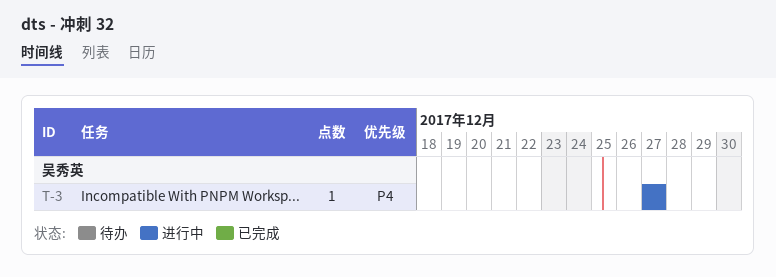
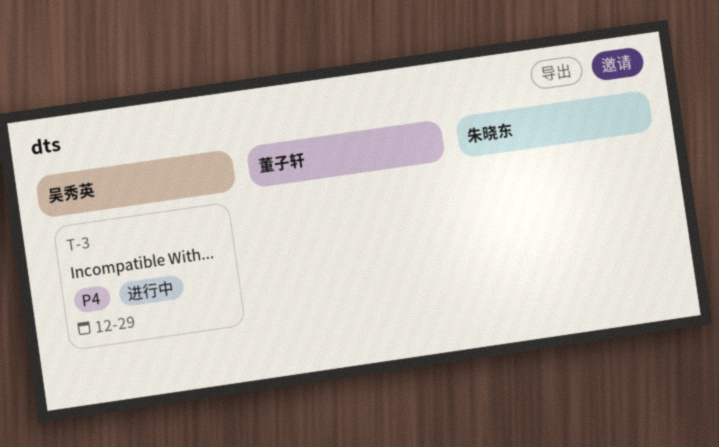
T-3, due: Dec 27 -> Dec 29

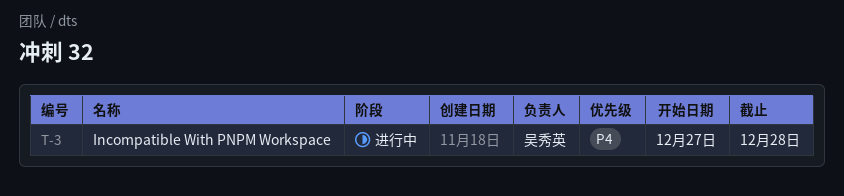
T-3, due: Dec 29 -> Dec 28

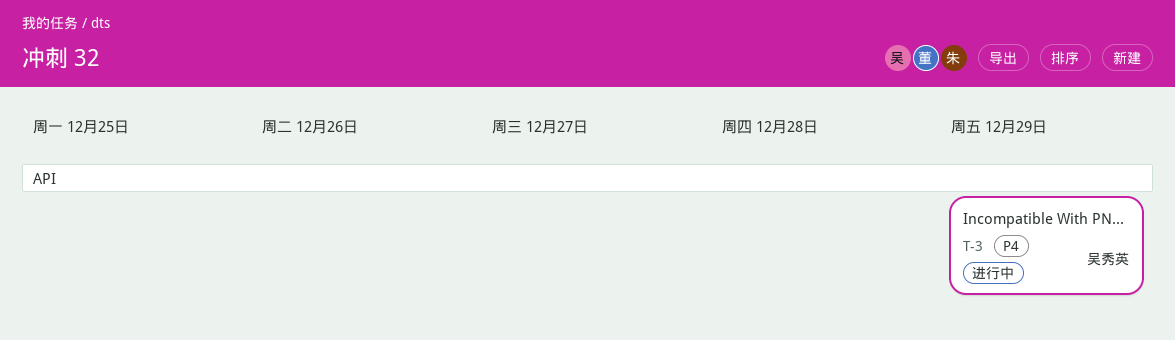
T-3, due: Dec 28 -> Dec 29

